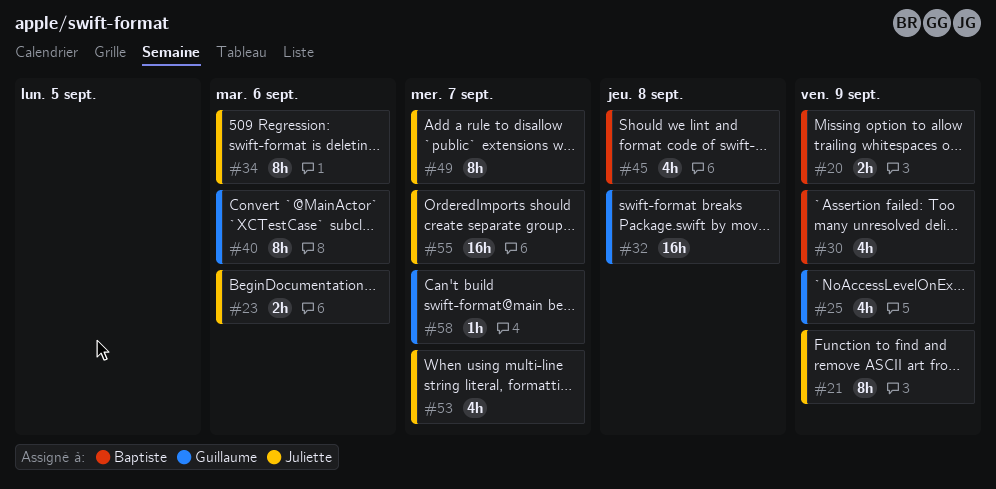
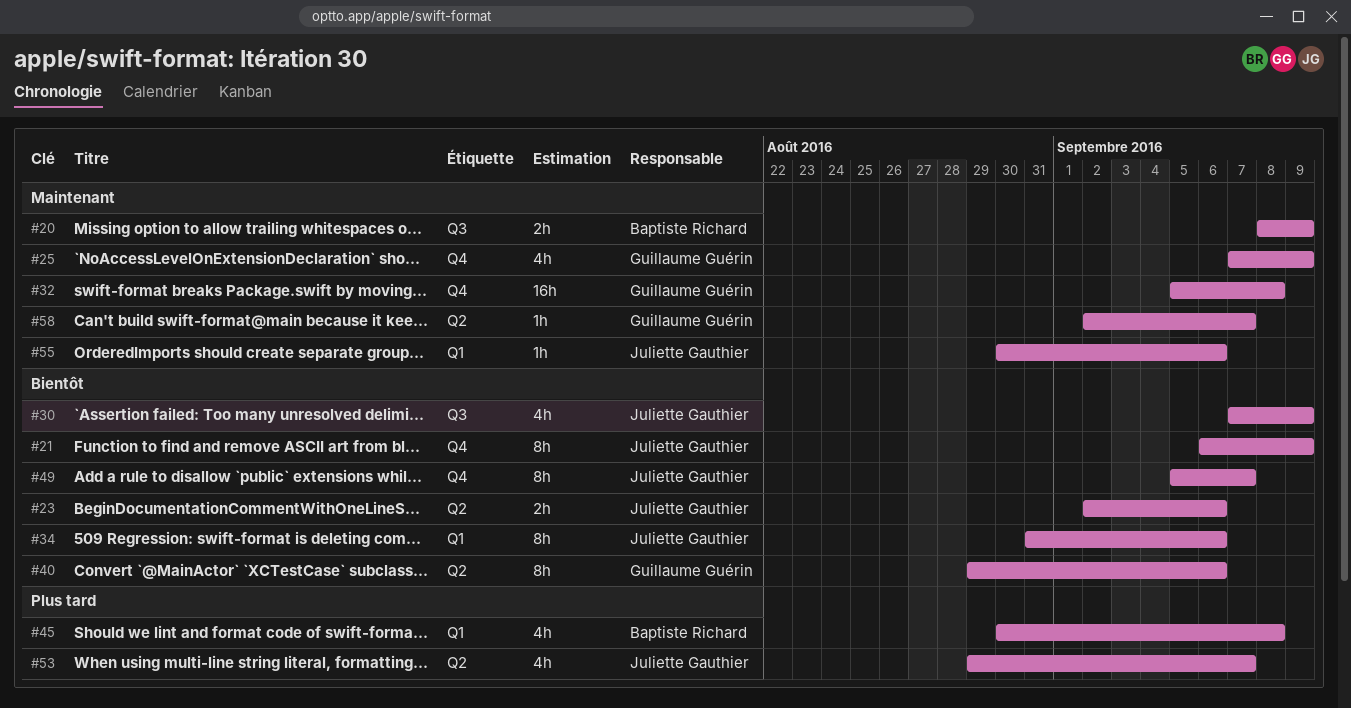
#30, owner: Baptiste Richard -> Juliette Gauthier
#55, estimate: 16h -> 1h
#55, due: Sep 7 -> Sep 6

